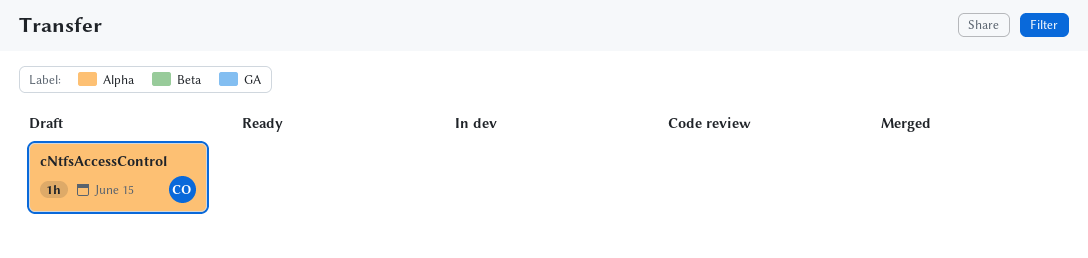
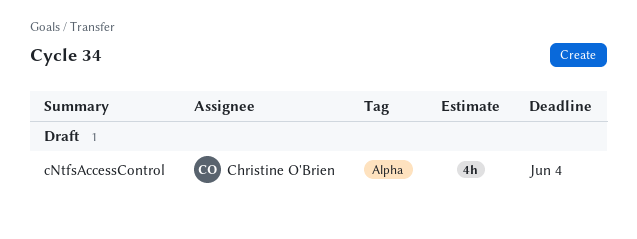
cNtfsAccessControl, estimate: 1h -> 4h
cNtfsAccessControl, due: Jun 15 -> Jun 4

